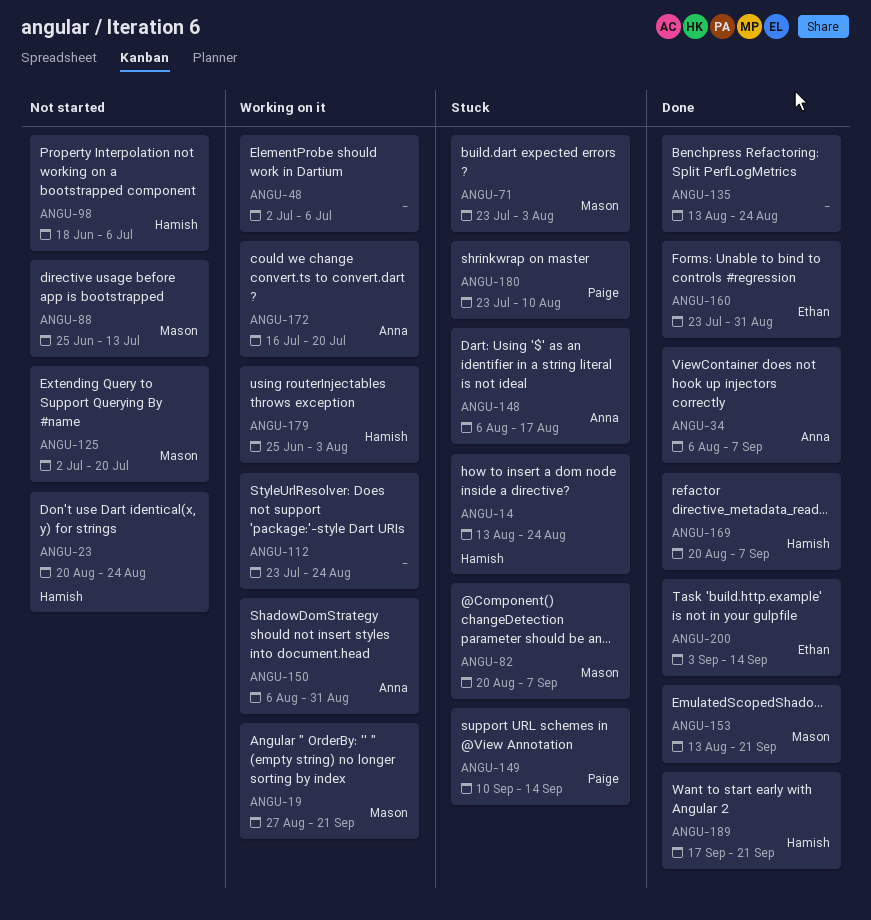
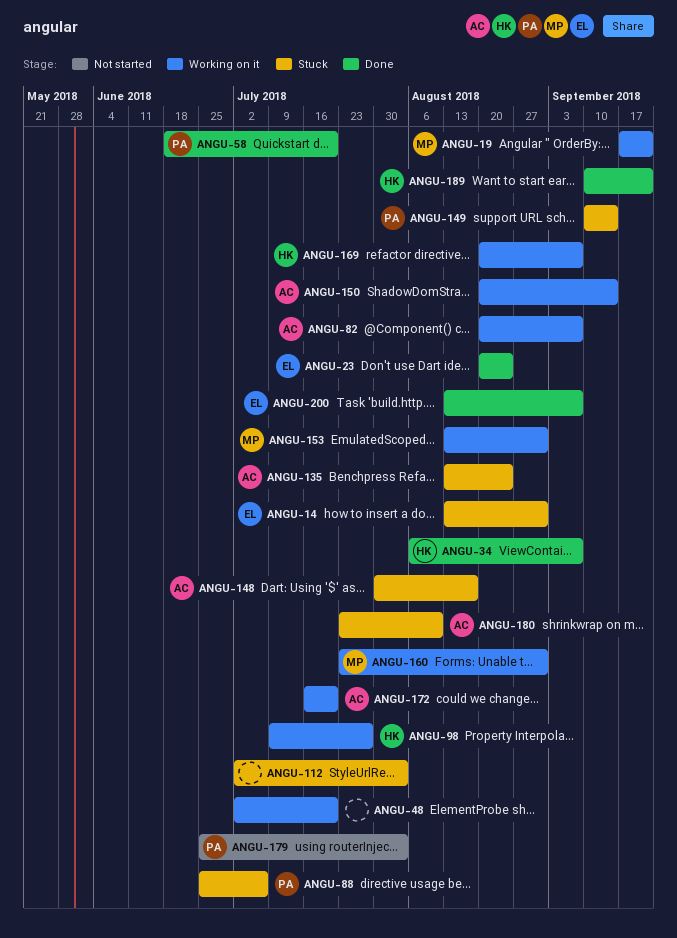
ANGU-14, owner: Hamish -> Ethan
ANGU-14, due: Aug 24 -> Aug 31
ANGU-19, start: Aug 27 -> Sep 17
ANGU-23, status: Not started -> Done
ANGU-23, owner: Hamish -> Ethan
ANGU-34, owner: Anna -> Hamish
ANGU-48, due: Jul 6 -> Jul 20
ANGU-58: none -> present
ANGU-71: present -> none
ANGU-82, status: Stuck -> Working on it
ANGU-82, owner: Mason -> Anna
ANGU-88, status: Not started -> Stuck
ANGU-88, owner: Mason -> Paige
ANGU-88, due: Jul 13 -> Jul 6
ANGU-98, status: Not started -> Working on it
ANGU-98, start: Jun 18 -> Jul 9
ANGU-98, due: Jul 6 -> Jul 27
ANGU-112, status: Working on it -> Stuck
ANGU-112, start: Jul 23 -> Jul 2
ANGU-112, due: Aug 24 -> Aug 3
ANGU-125: present -> none
ANGU-135, status: Done -> Stuck
ANGU-135, owner: none -> Anna
ANGU-148, start: Aug 6 -> Jul 30
ANGU-150, start: Aug 6 -> Aug 20
ANGU-150, due: Aug 31 -> Sep 14
ANGU-153, status: Done -> Working on it
ANGU-153, due: Sep 21 -> Aug 31
ANGU-160, status: Done -> Working on it
ANGU-160, owner: Ethan -> Mason
ANGU-169, status: Done -> Working on it
ANGU-179, status: Working on it -> Not started
ANGU-179, owner: Hamish -> Paige
ANGU-180, owner: Paige -> Anna
ANGU-189, start: Sep 17 -> Sep 10
ANGU-200, start: Sep 3 -> Aug 13
ANGU-200, due: Sep 14 -> Sep 7

